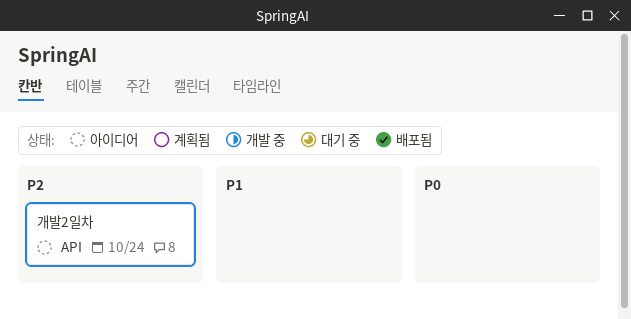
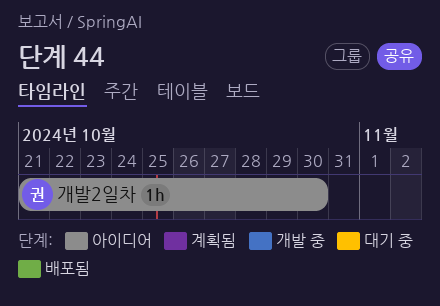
개발2일차, due: Oct 24 -> Oct 30

